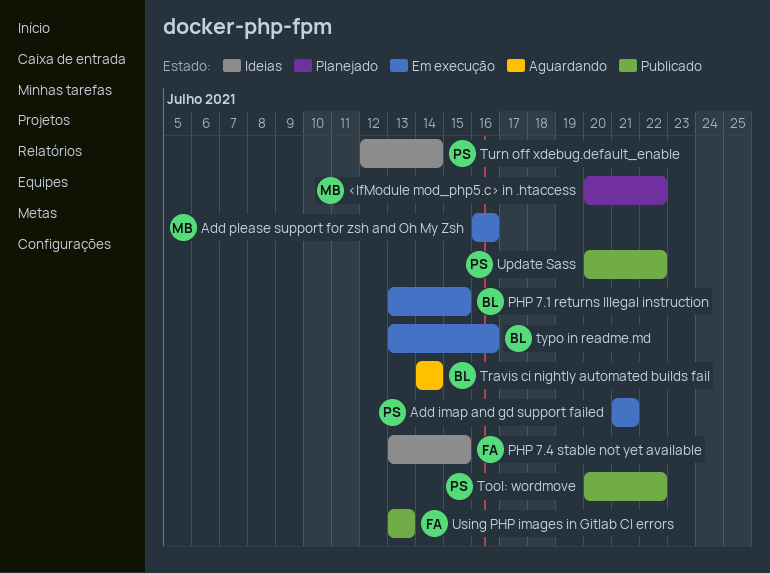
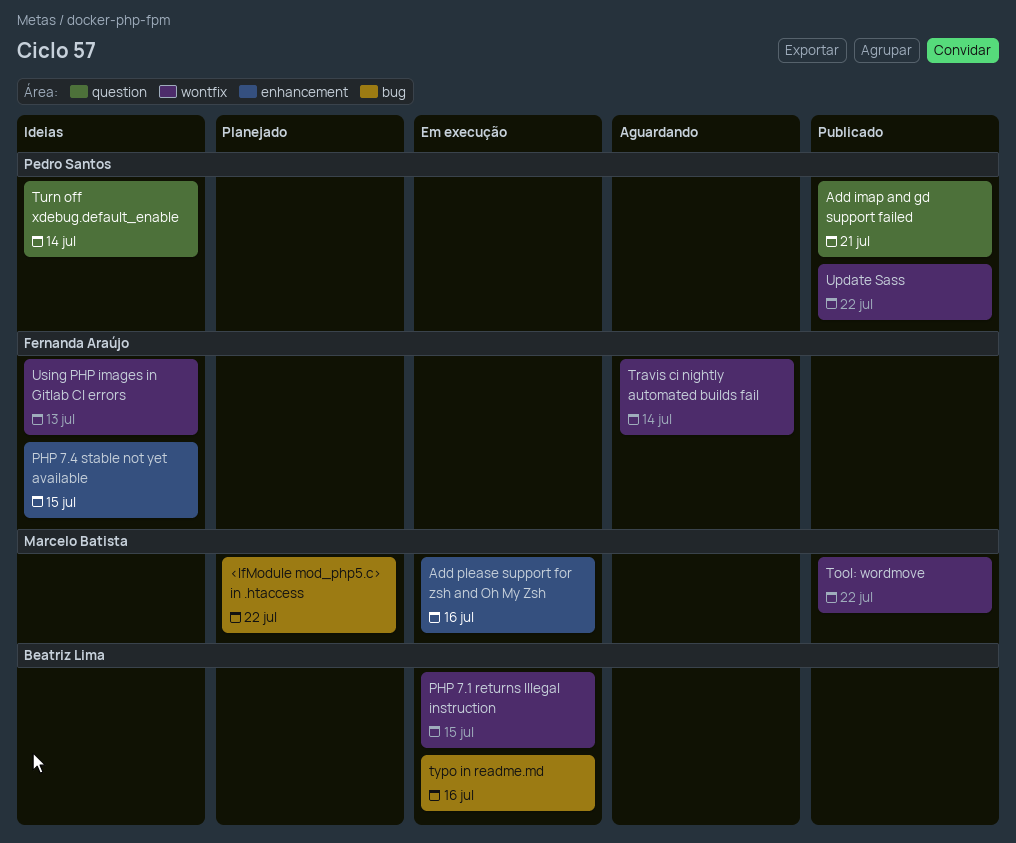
Add imap and gd support failed, status: Em execução -> Publicado
Tool: wordmove, owner: Pedro Santos -> Marcelo Batista
Travis ci nightly automated builds fail, owner: Beatriz Lima -> Fernanda Araújo
Using PHP images in Gitlab CI errors, status: Publicado -> Ideias

